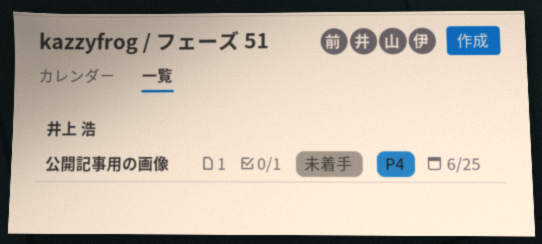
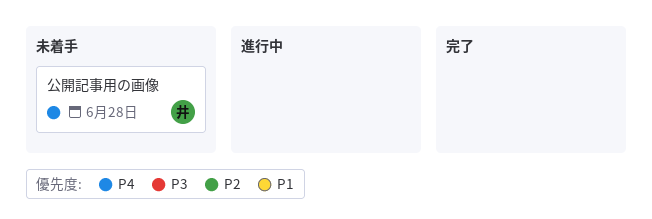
公開記事用の画像, due: Jun 25 -> Jun 28

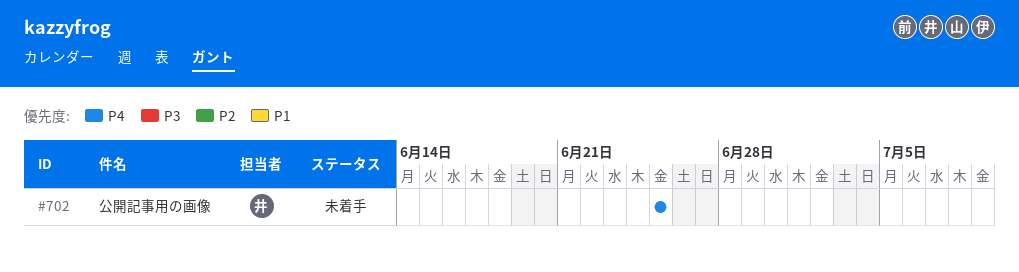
公開記事用の画像, due: Jun 28 -> Jun 25

